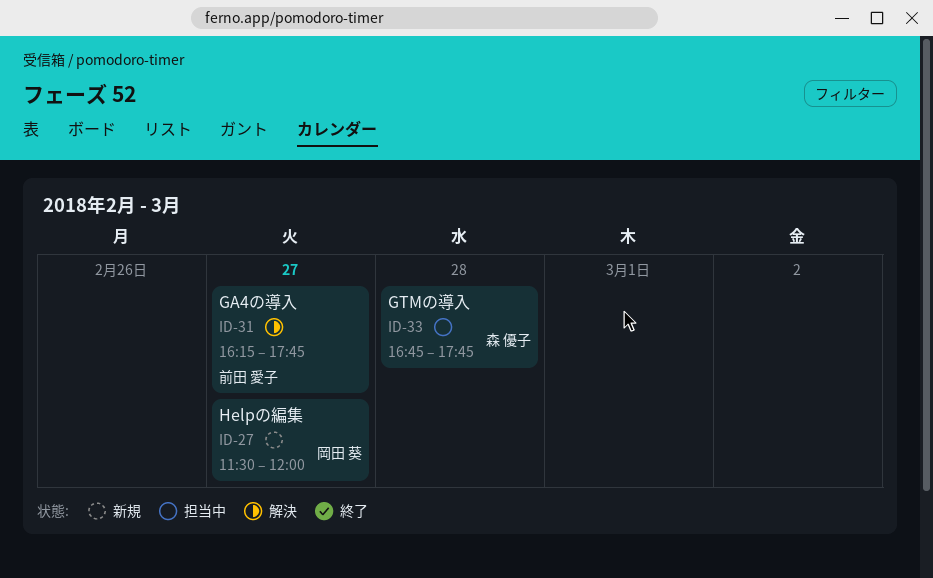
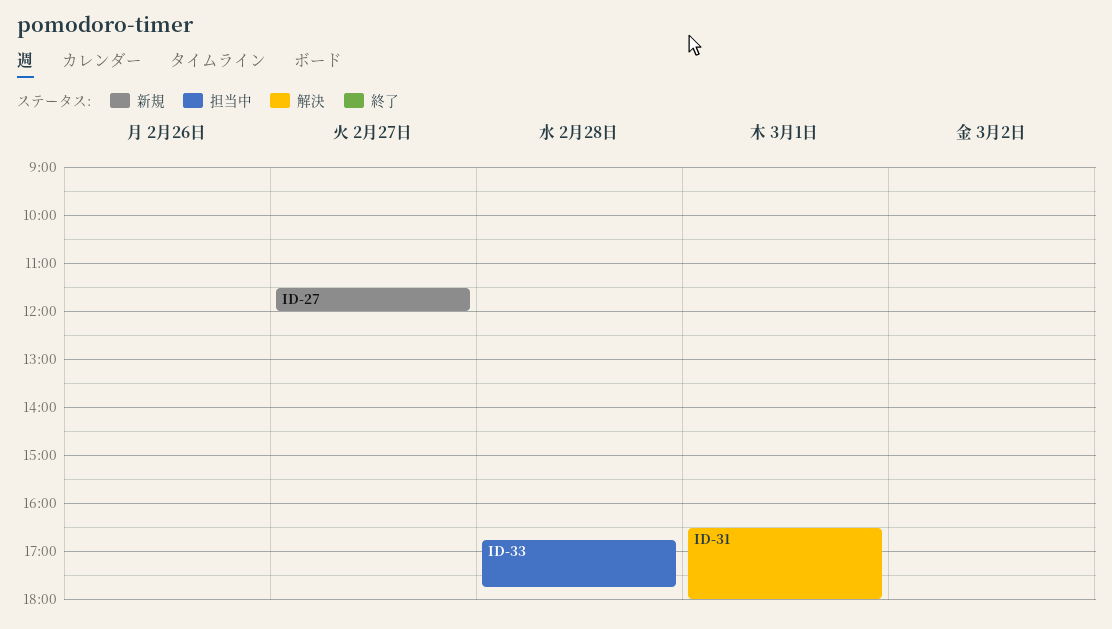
ID-31, day: Feb 27 -> Mar 1
ID-31, begins: 16:15 -> 16:30
ID-31, ends: 17:45 -> 18:00

